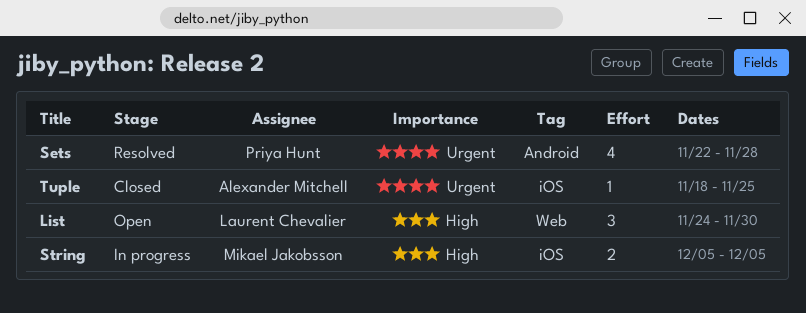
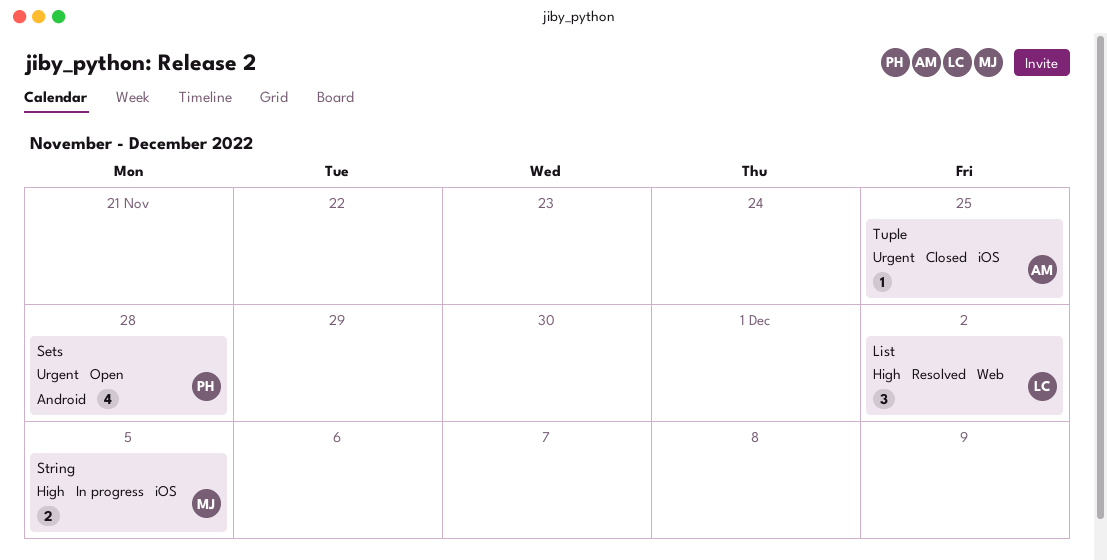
List, status: Open -> Resolved
List, due: Nov 30 -> Dec 2
Sets, status: Resolved -> Open

